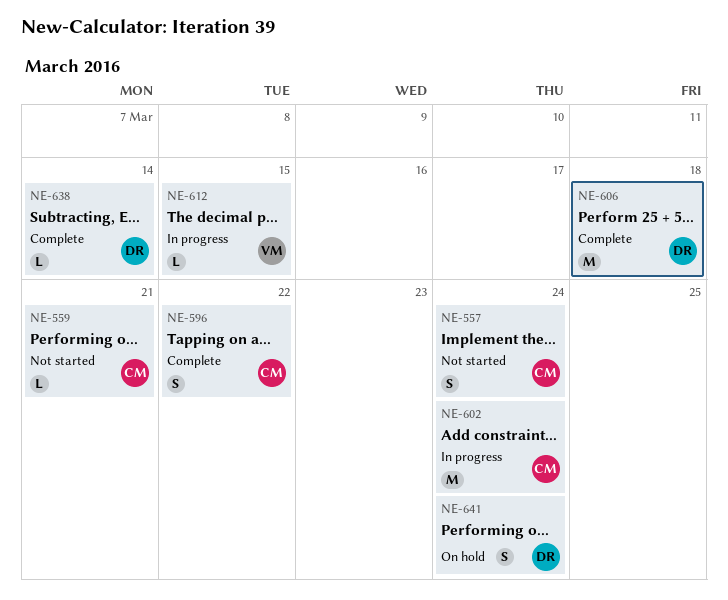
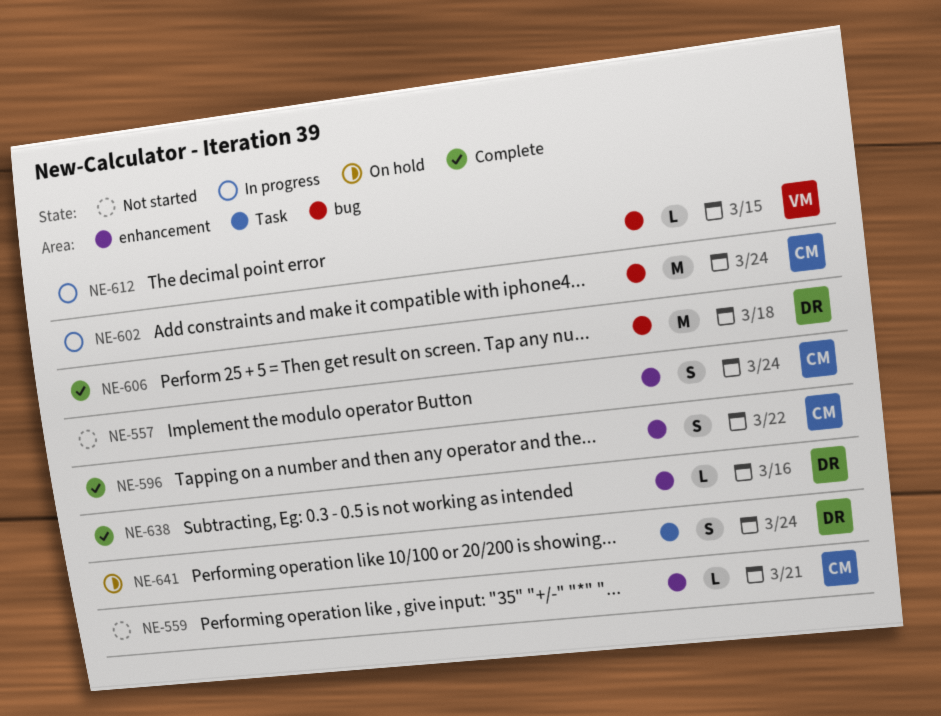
NE-638, due: Mar 14 -> Mar 16

